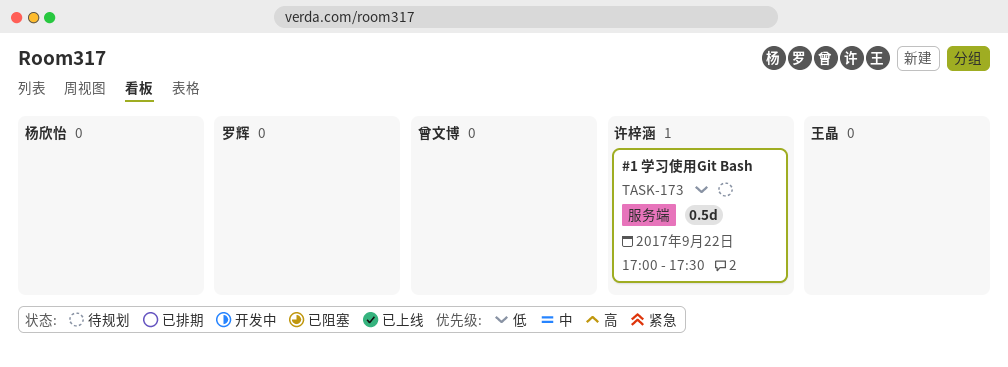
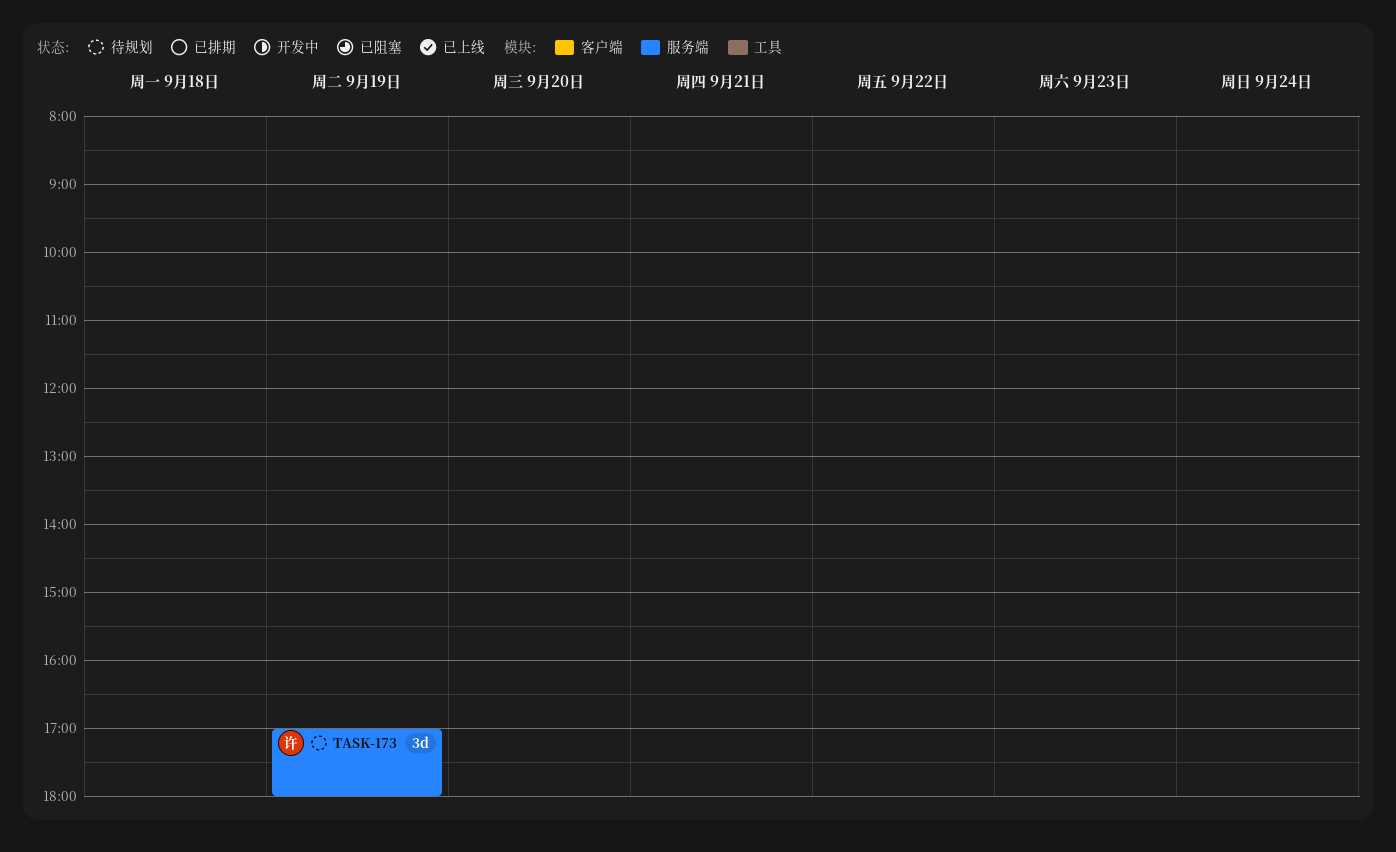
TASK-173, estimate: 0.5d -> 3d
TASK-173, day: Sep 22 -> Sep 19
TASK-173, ends: 17:30 -> 18:00

